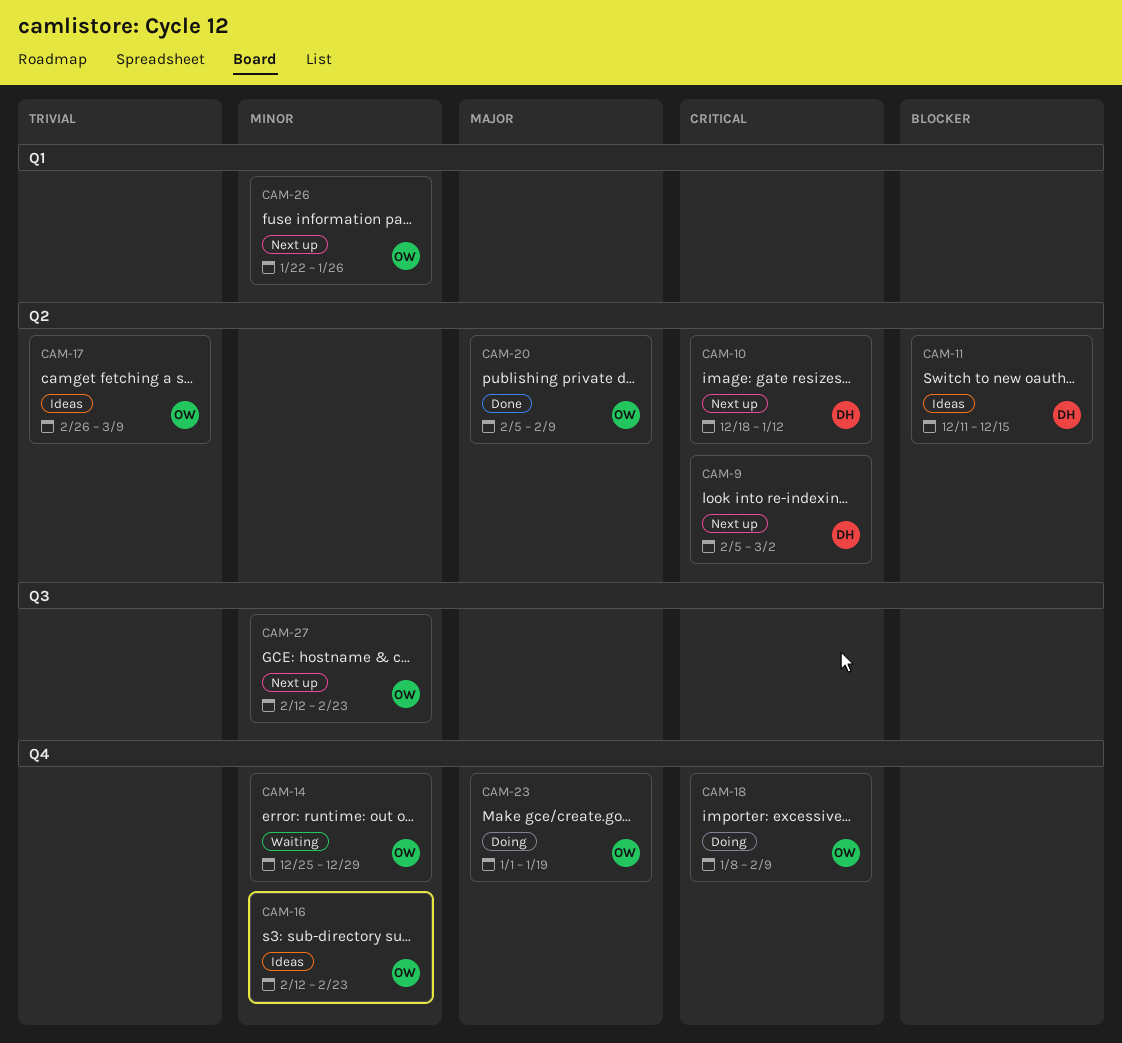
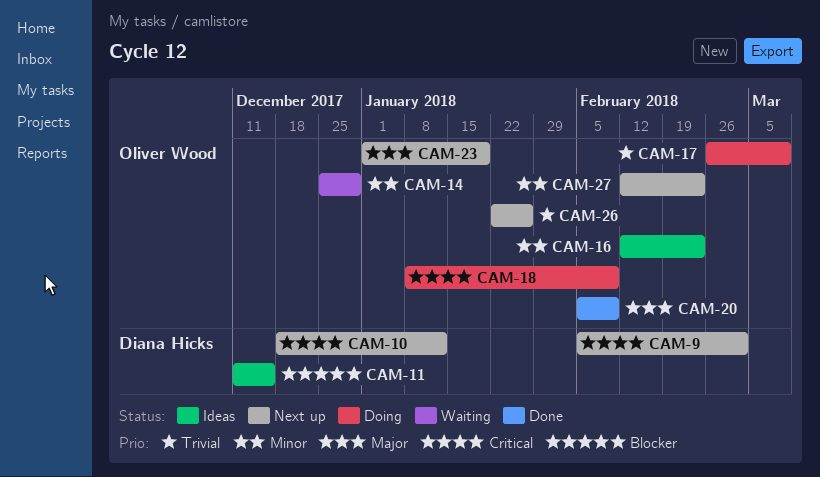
CAM-17, status: Ideas -> Doing
CAM-23, status: Doing -> Next up
CAM-26, priority: Minor -> Trivial

